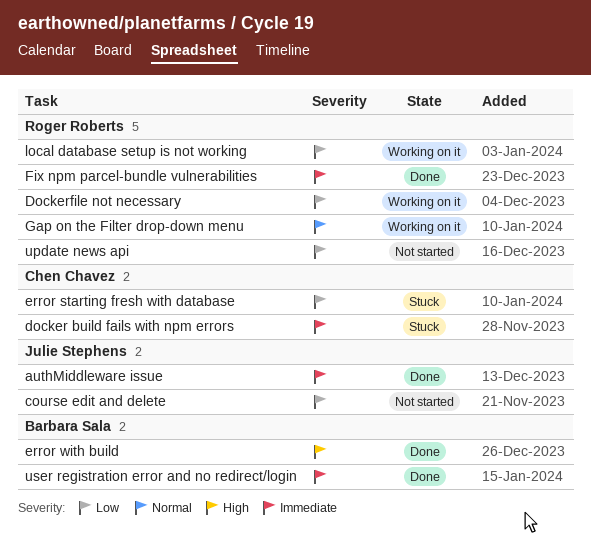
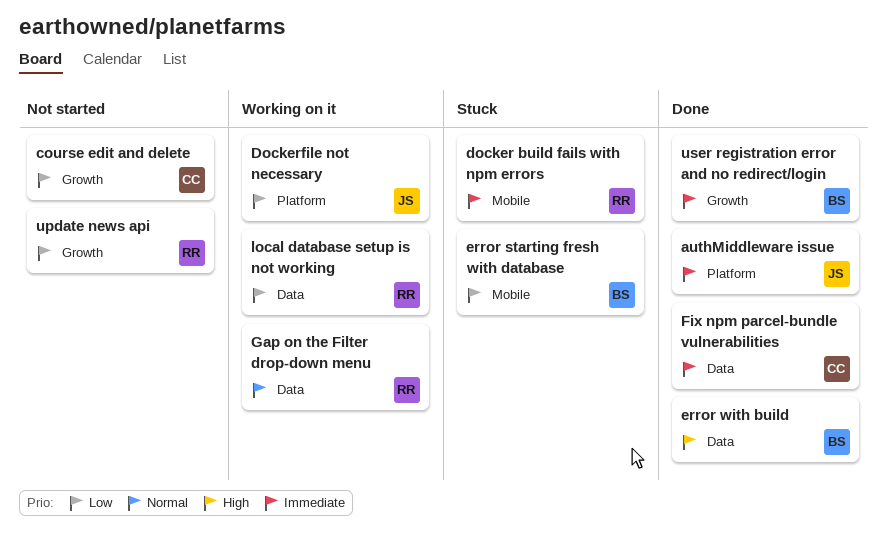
course edit and delete, owner: Julie Stephens -> Chen Chavez
docker build fails with npm errors, owner: Chen Chavez -> Roger Roberts
Dockerfile not necessary, owner: Roger Roberts -> Julie Stephens
error starting fresh with database, owner: Chen Chavez -> Barbara Sala
Fix npm parcel-bundle vulnerabilities, owner: Roger Roberts -> Chen Chavez

